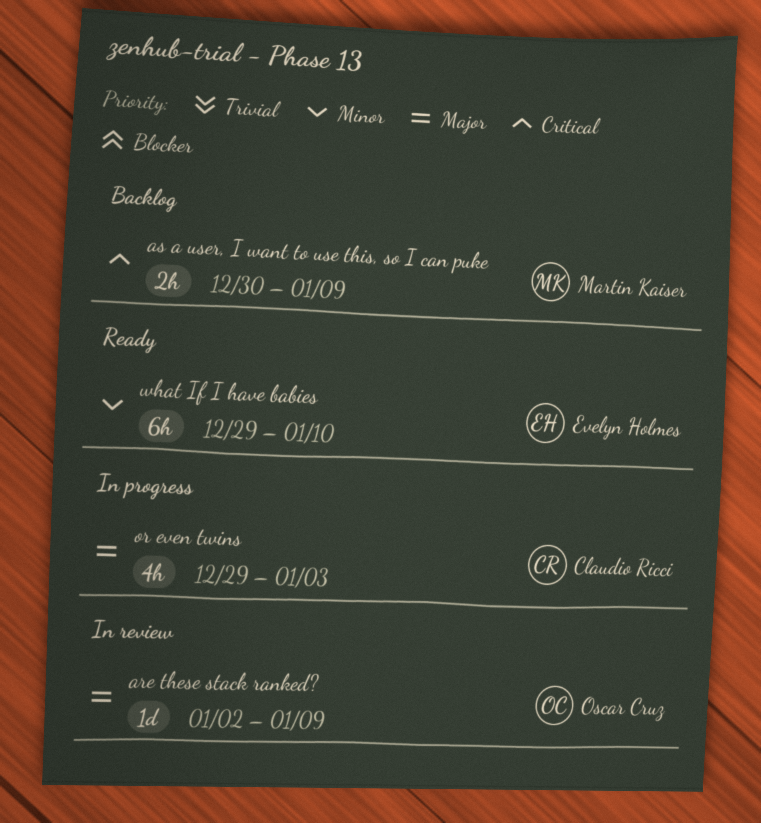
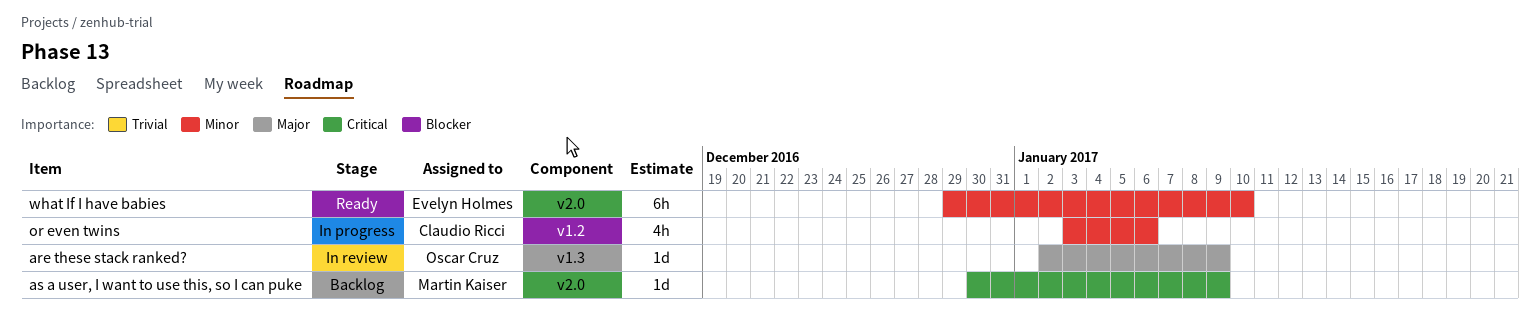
as a user, I want to use this, so I can puke, estimate: 2h -> 1d
or even twins, priority: Major -> Minor
or even twins, start: Dec 29 -> Jan 3
or even twins, due: Jan 3 -> Jan 6

